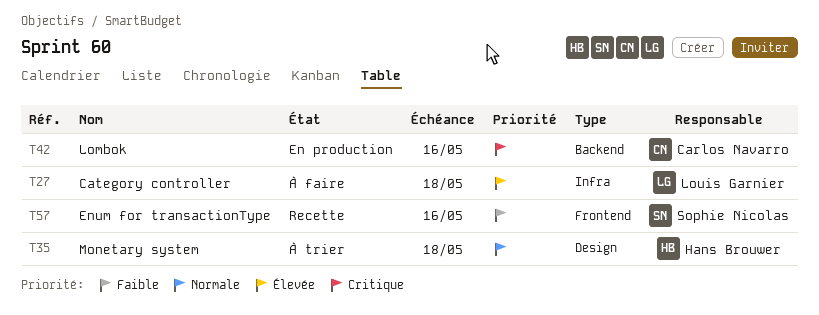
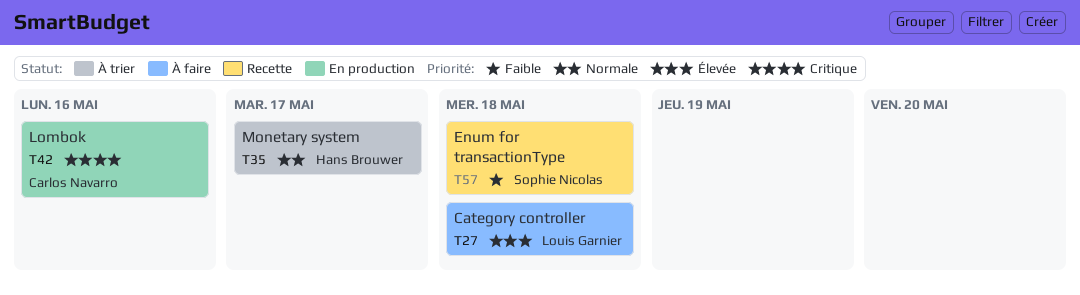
T35, due: May 18 -> May 17
T57, due: May 16 -> May 18

